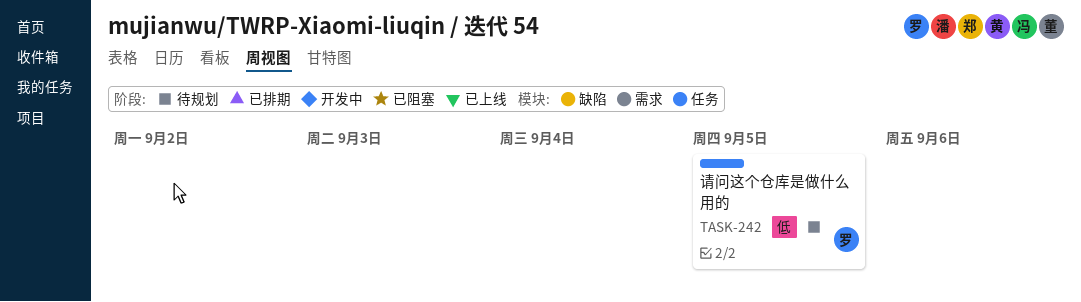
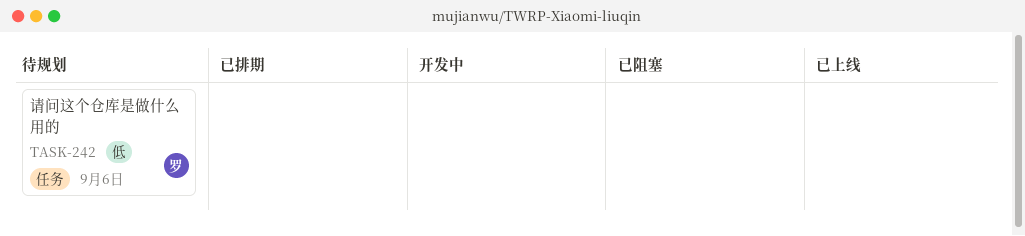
TASK-242, due: Sep 5 -> Sep 6

